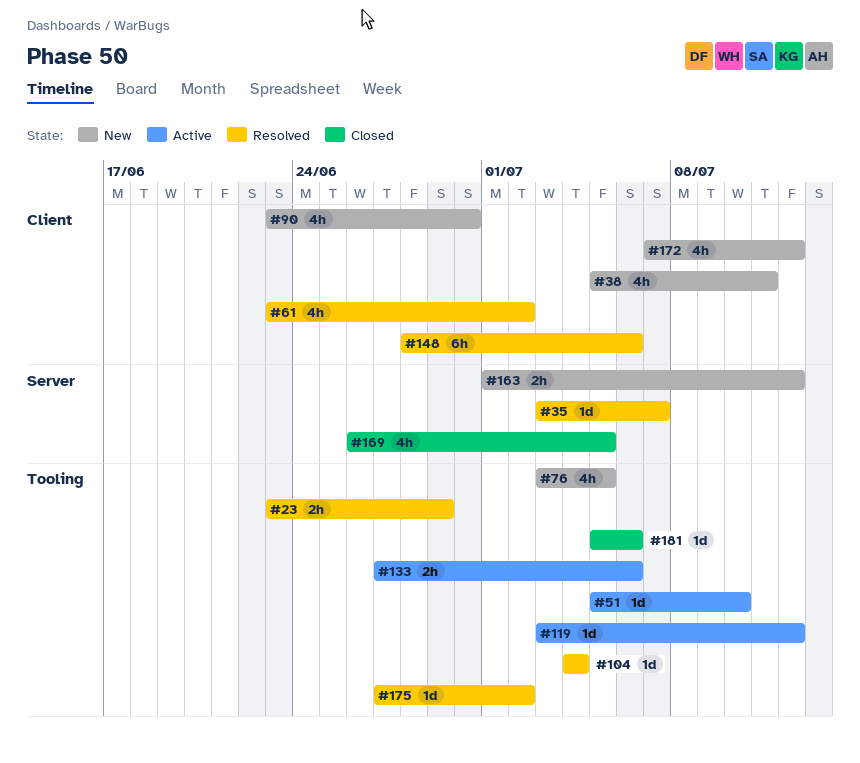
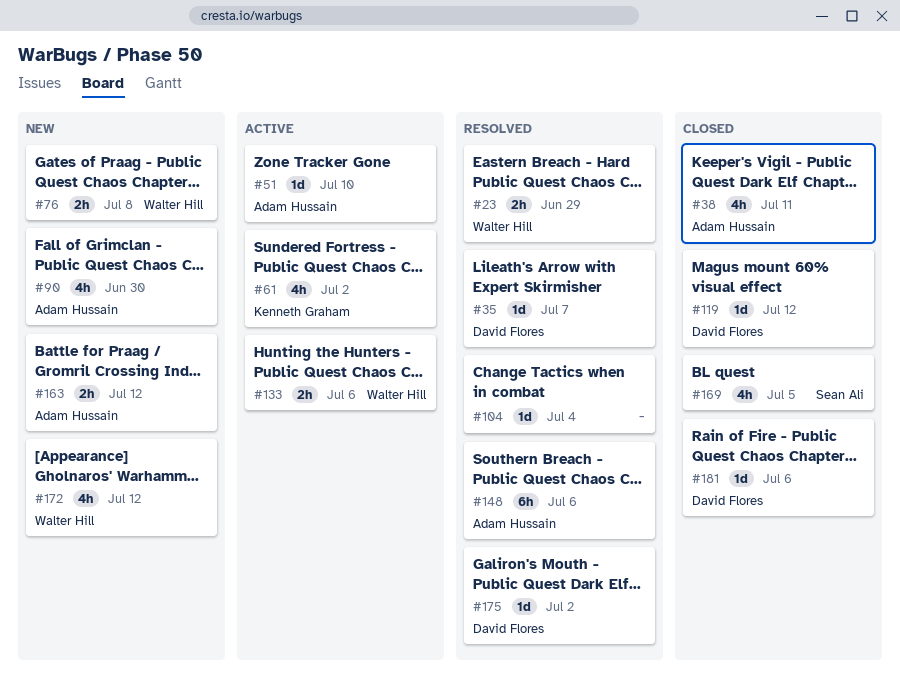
#38, status: New -> Closed
#61, status: Resolved -> Active
#76, estimate: 4h -> 2h
#76, due: Jul 5 -> Jul 8
#119, status: Active -> Closed

